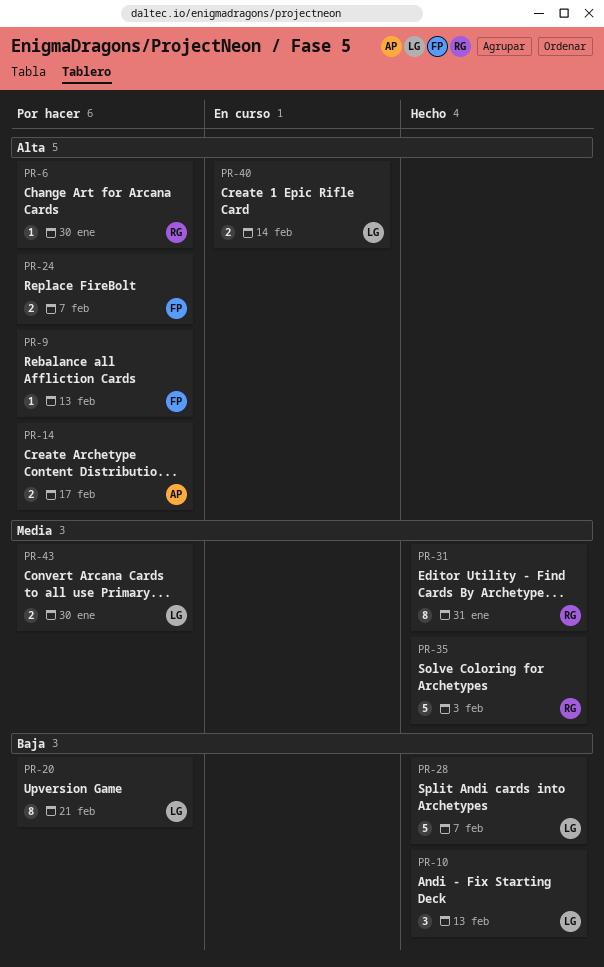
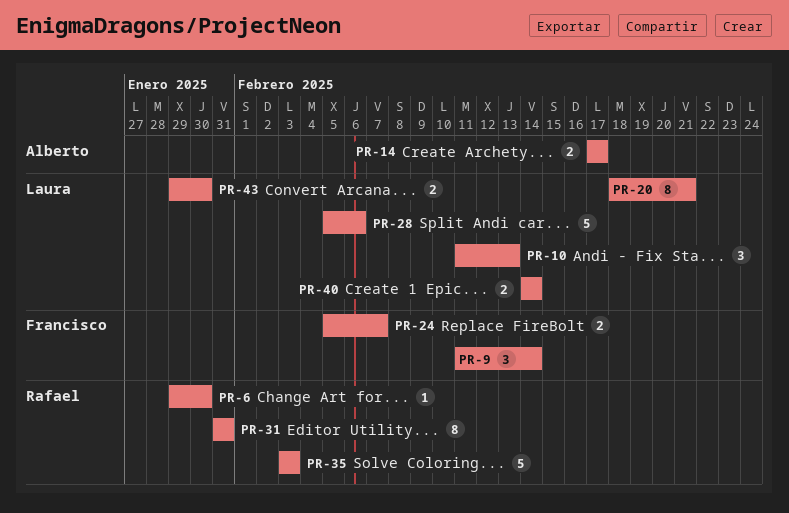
PR-9, estimate: 1 -> 3
PR-9, due: Feb 13 -> Feb 14
PR-28, due: Feb 7 -> Feb 6

